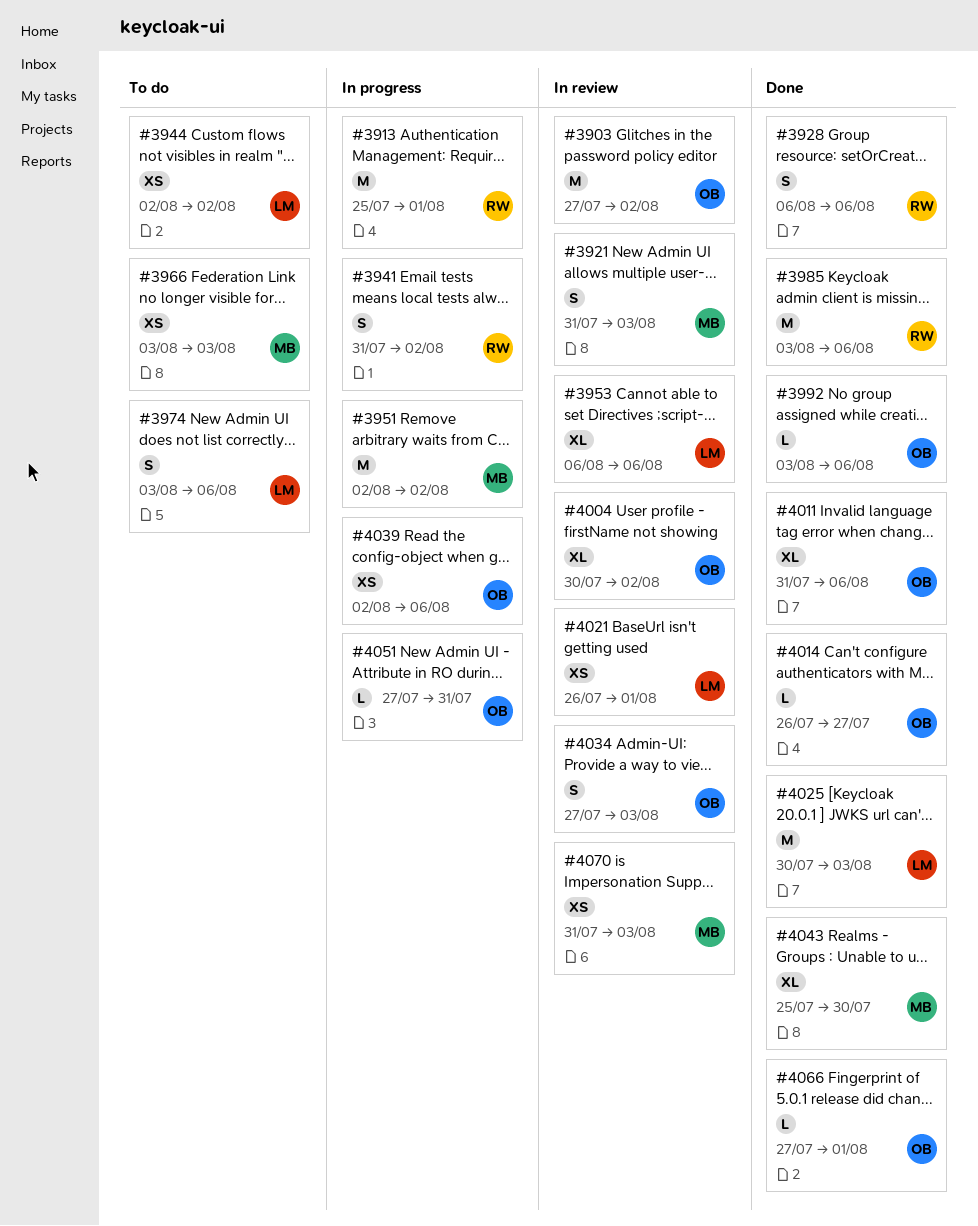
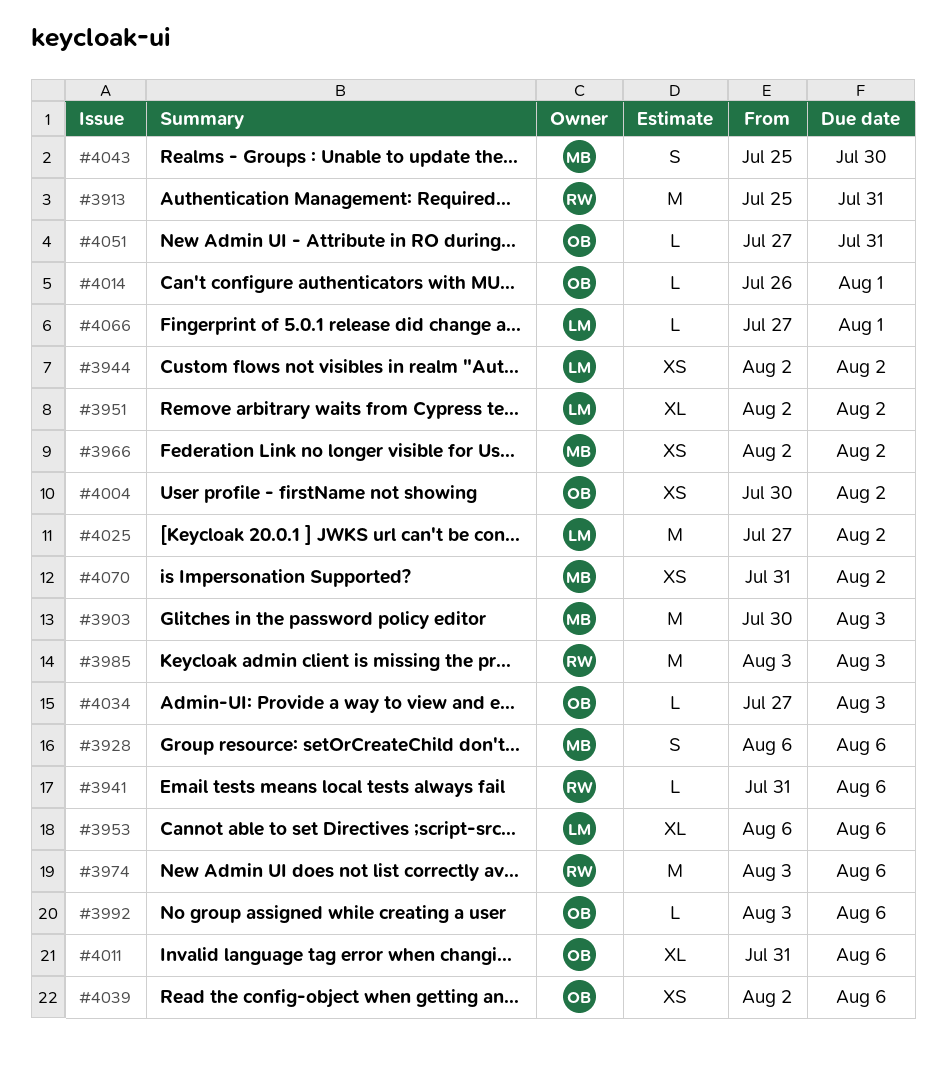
#3903, owner: OB -> MB
#3903, start: Jul 27 -> Jul 30
#3903, due: Aug 2 -> Aug 3
#3913, due: Aug 1 -> Jul 31
#3921: present -> none
#3928, owner: RW -> MB
#3941, estimate: S -> L
#3941, due: Aug 2 -> Aug 6
#3951, owner: MB -> LM
#3951, estimate: M -> XL
#3966, start: Aug 3 -> Aug 2
#3966, due: Aug 3 -> Aug 2
#3974, owner: LM -> RW
#3974, estimate: S -> M
#3985, due: Aug 6 -> Aug 3
#4004, estimate: XL -> XS
#4014, due: Jul 27 -> Aug 1
#4021: present -> none
#4025, start: Jul 30 -> Jul 27
#4025, due: Aug 3 -> Aug 2
#4034, estimate: S -> L
#4043, estimate: XL -> S
#4066, owner: OB -> LM
#4070, due: Aug 3 -> Aug 2

